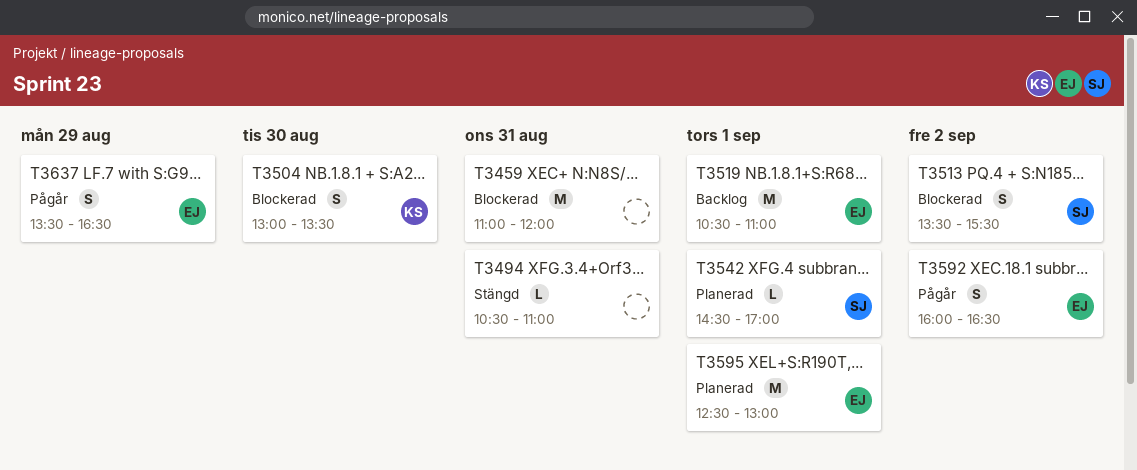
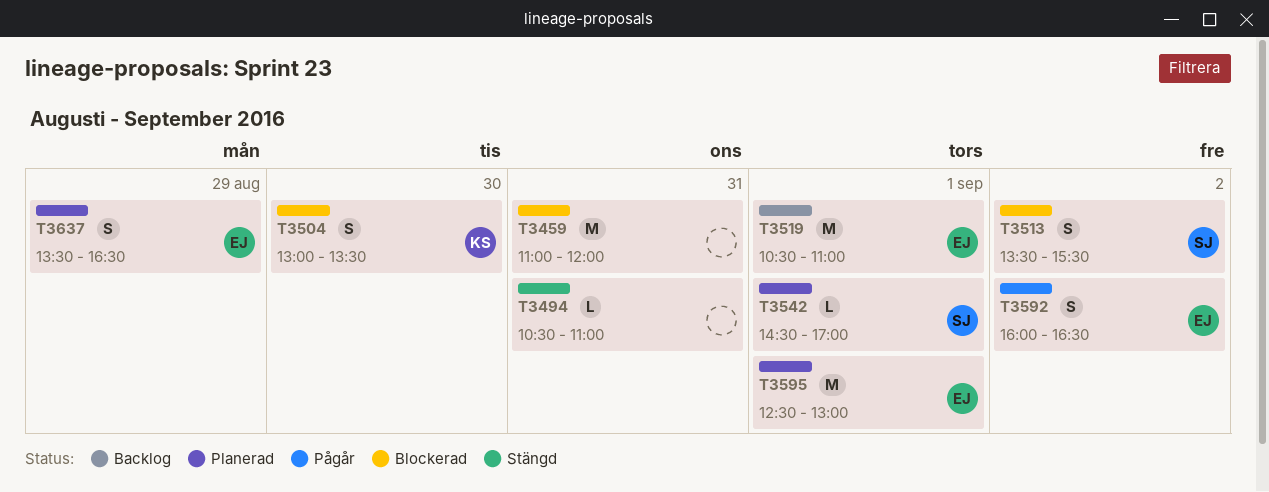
T3637, status: Pågår -> Planerad

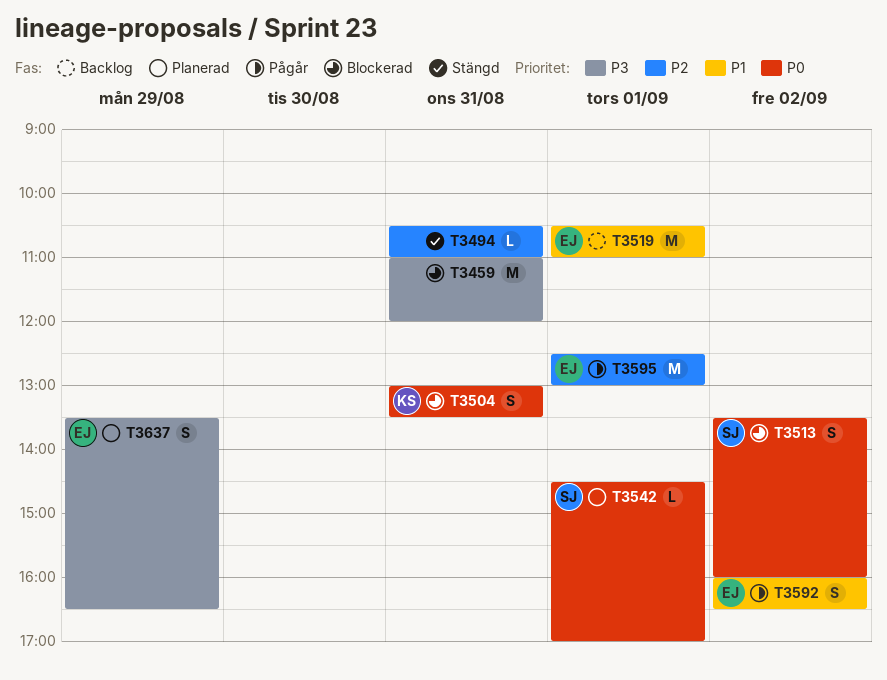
T3504, day: Aug 30 -> Aug 31
T3513, ends: 15:30 -> 16:00
T3595, status: Planerad -> Pågår

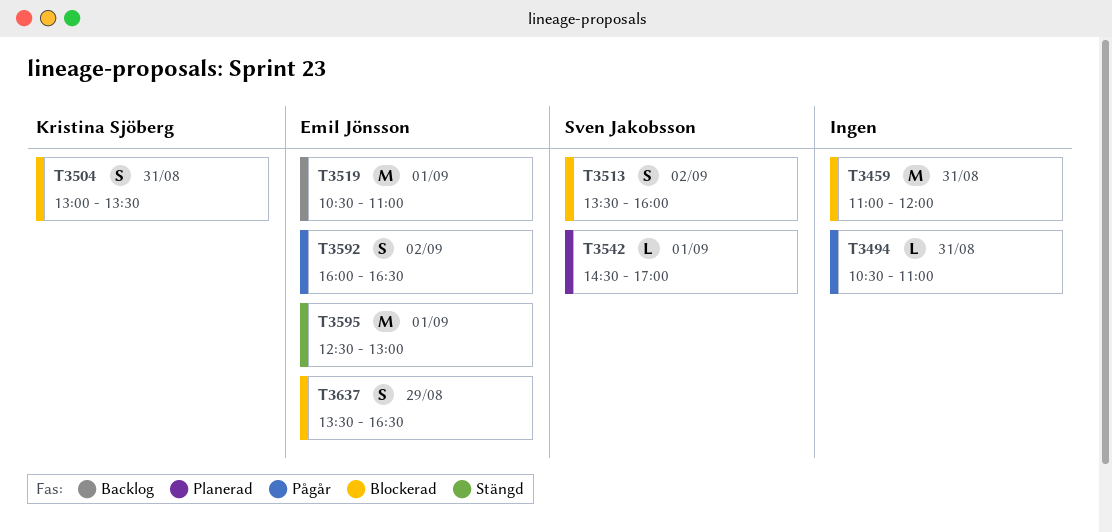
T3494, status: Stängd -> Pågår
T3595, status: Pågår -> Stängd
T3637, status: Planerad -> Blockerad

